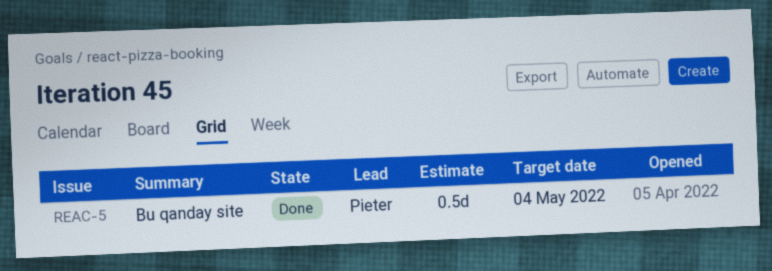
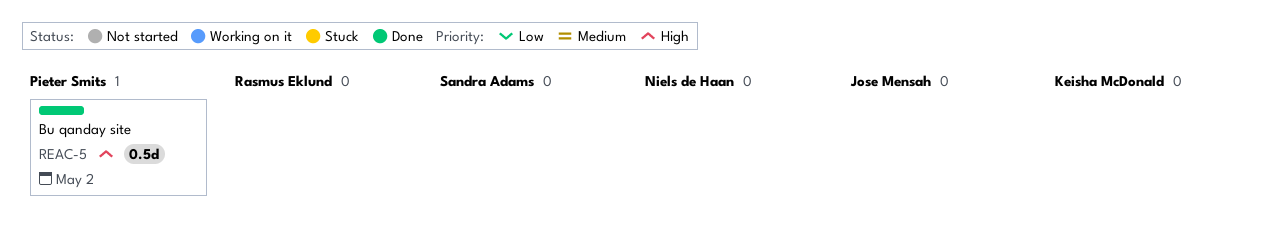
REAC-5, due: May 4 -> May 2

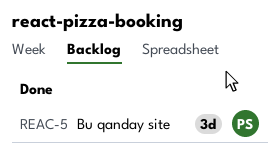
REAC-5, estimate: 0.5d -> 3d

